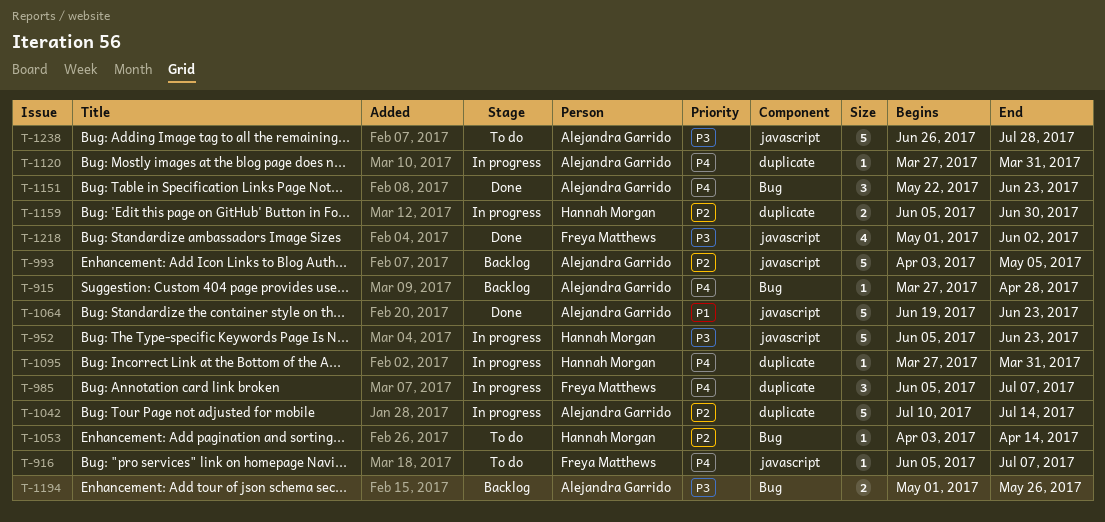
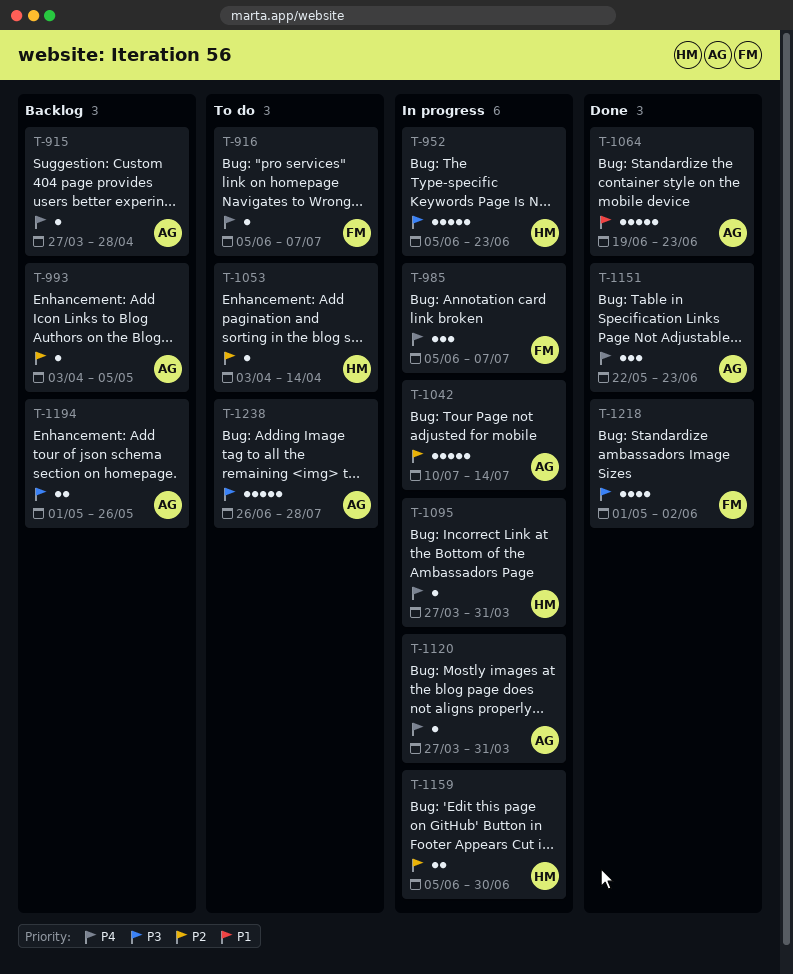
T-993, estimate: 5 -> 1

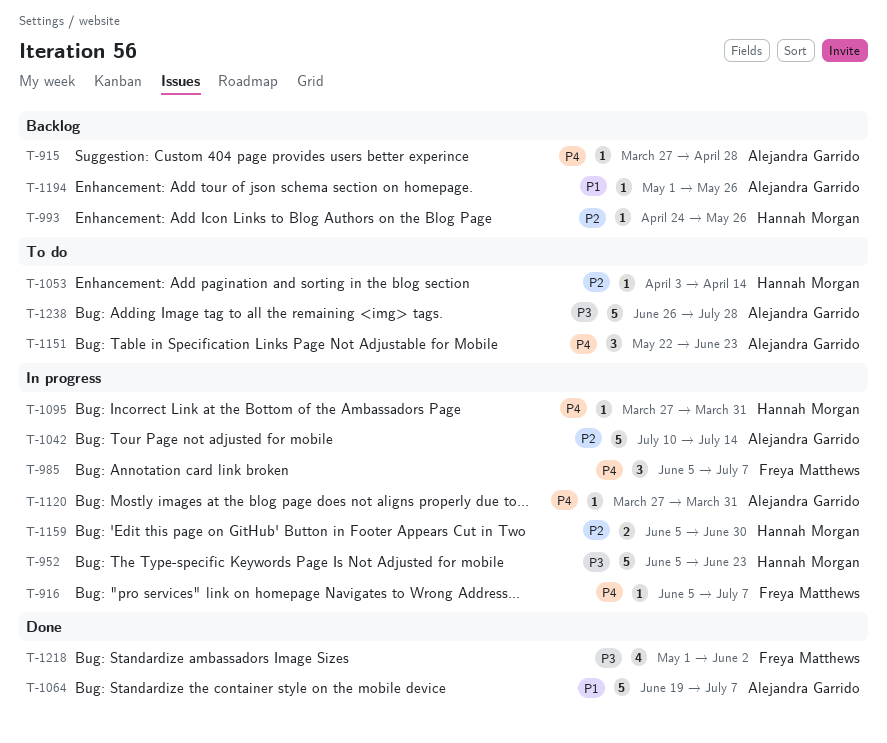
T-916, status: To do -> In progress
T-993, owner: Alejandra Garrido -> Hannah Morgan
T-993, start: Apr 3 -> Apr 24
T-993, due: May 5 -> May 26
T-1064, due: Jun 23 -> Jul 7
T-1151, status: Done -> To do
T-1194, priority: P3 -> P1
T-1194, estimate: 2 -> 1

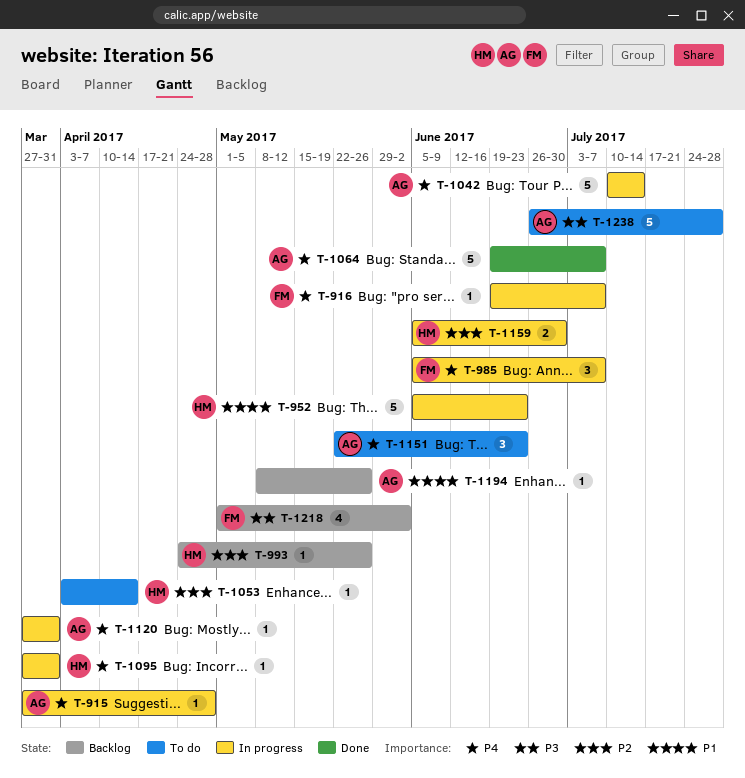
T-915, status: Backlog -> In progress
T-916, start: Jun 5 -> Jun 19
T-952, priority: P3 -> P1
T-1042, priority: P2 -> P4
T-1064, priority: P1 -> P4
T-1194, start: May 1 -> May 8
T-1218, status: Done -> Backlog

